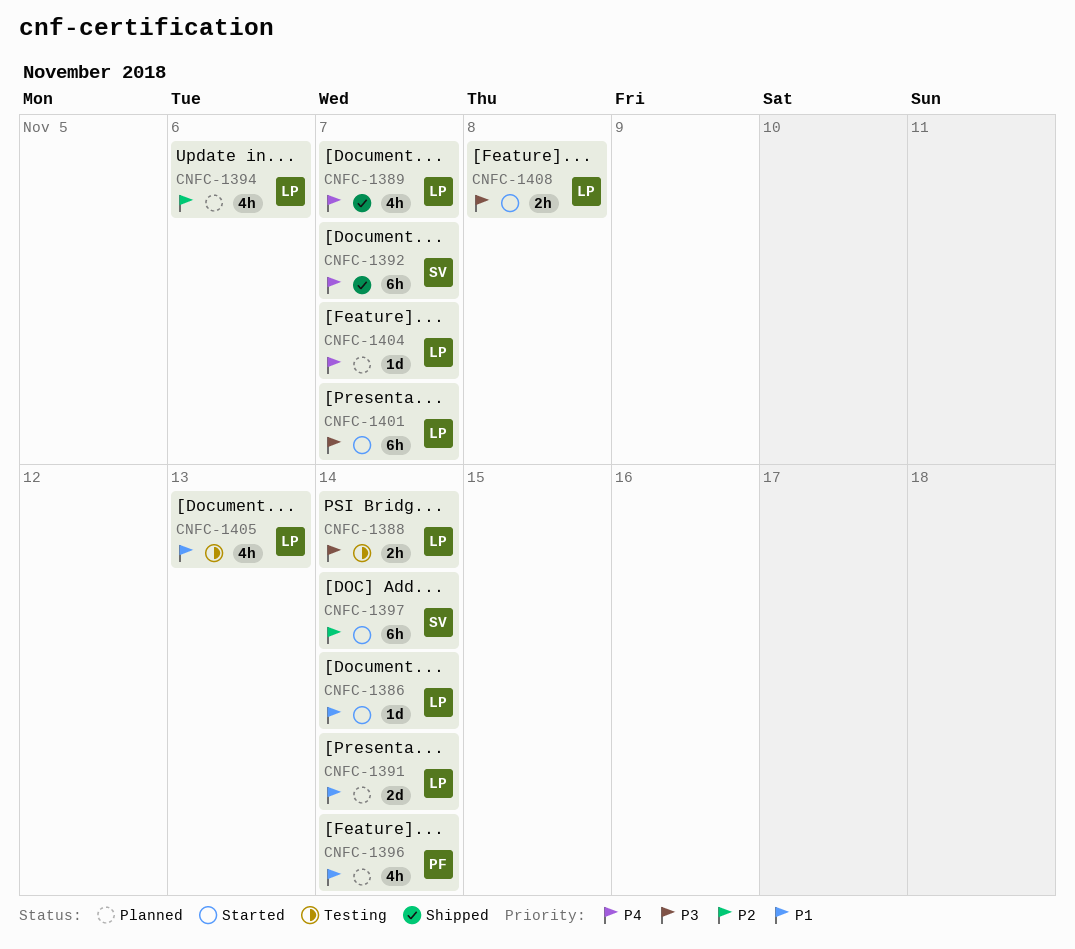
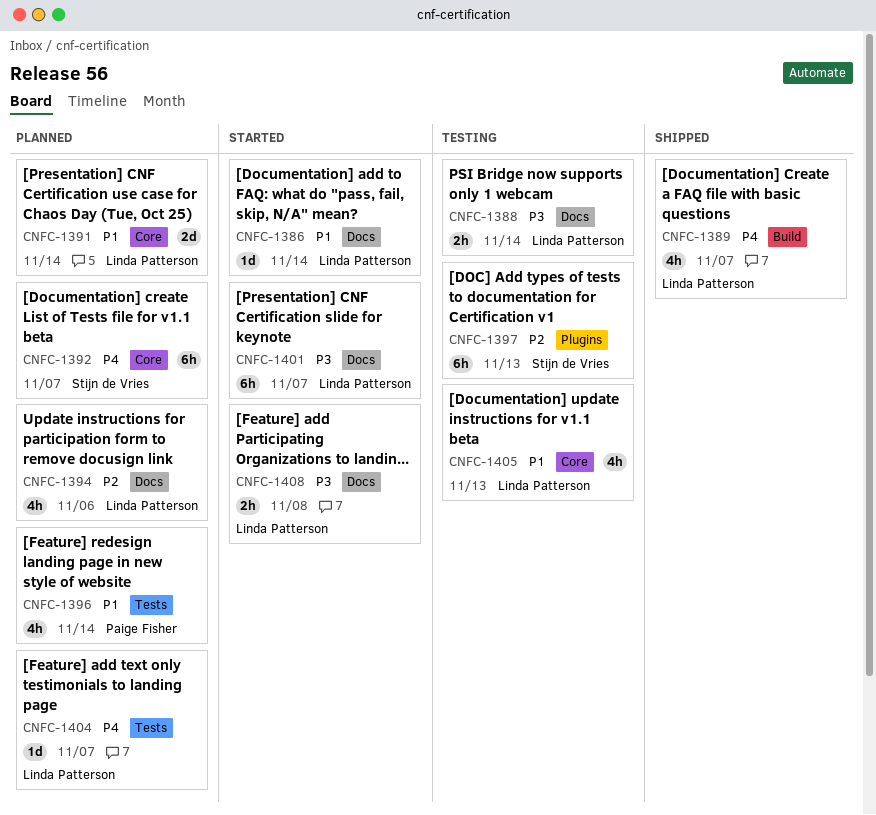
CNFC-1392, status: Shipped -> Planned
CNFC-1397, status: Started -> Testing
CNFC-1397, due: Nov 14 -> Nov 13

